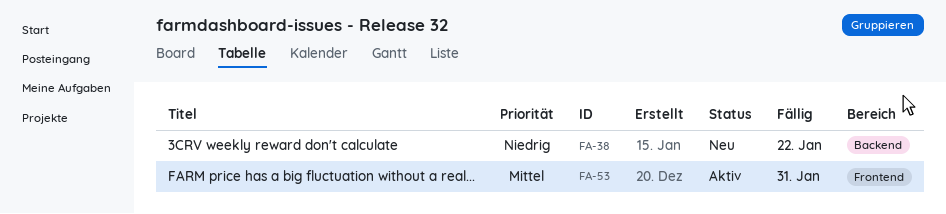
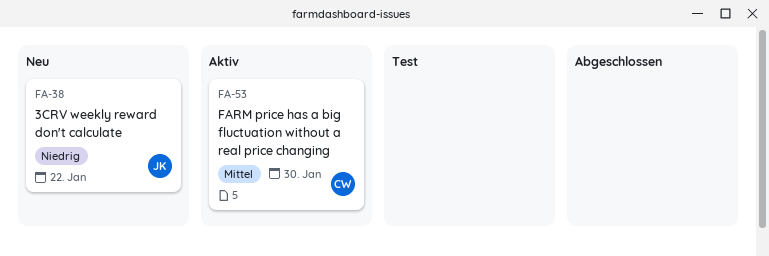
FA-53, due: Jan 31 -> Jan 30

